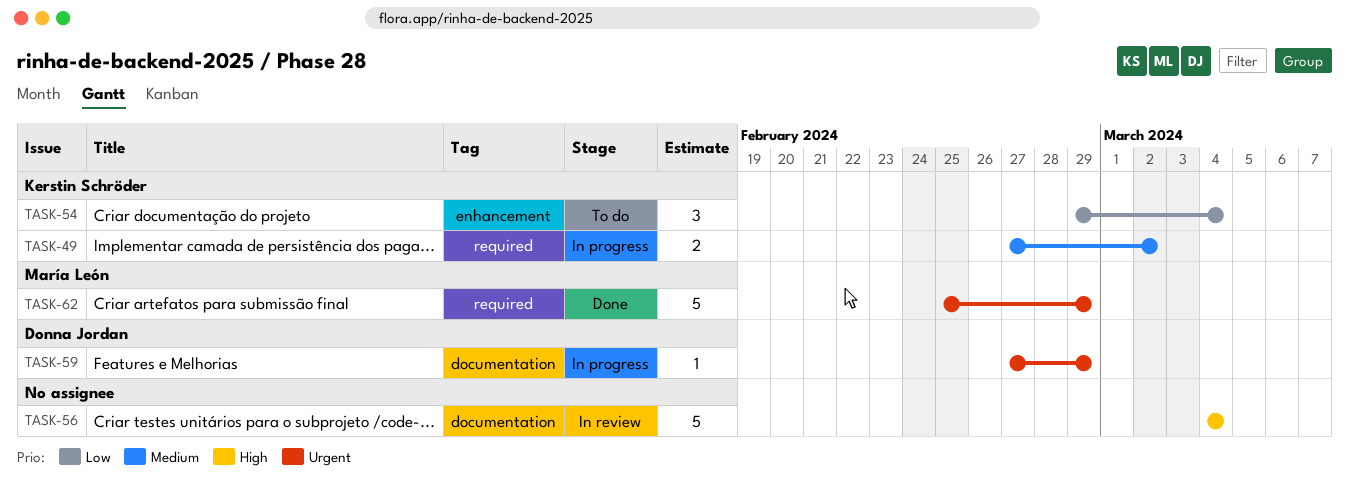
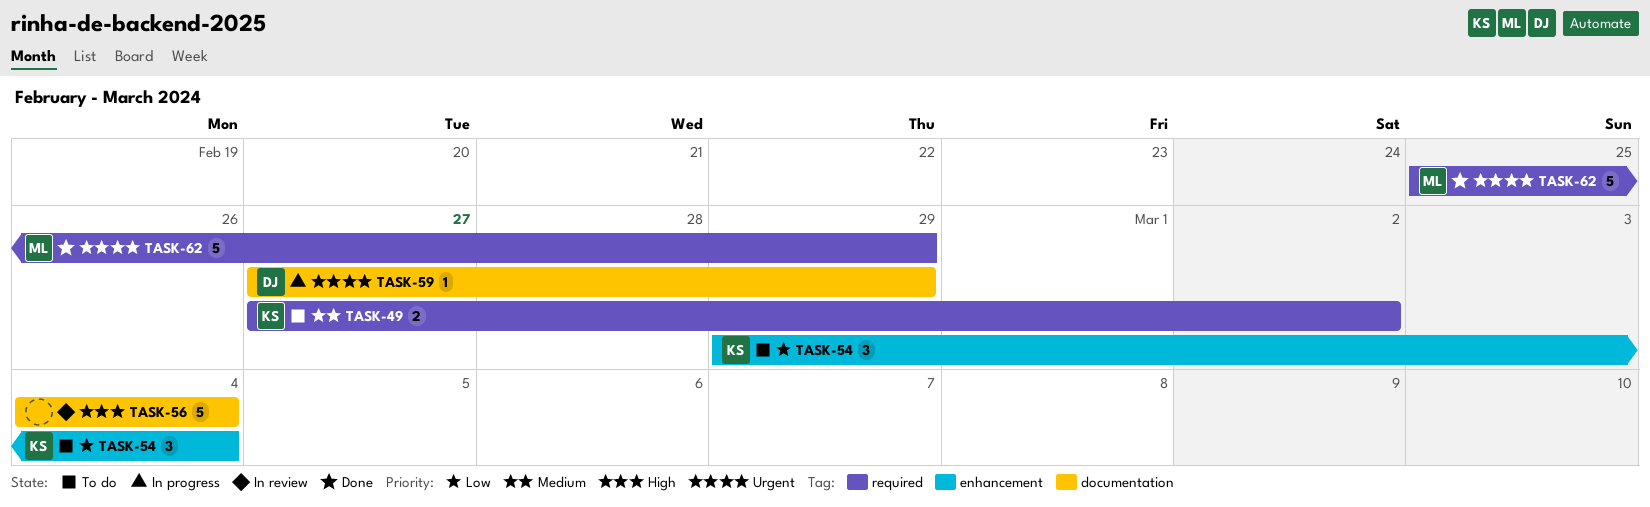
TASK-49, status: In progress -> To do

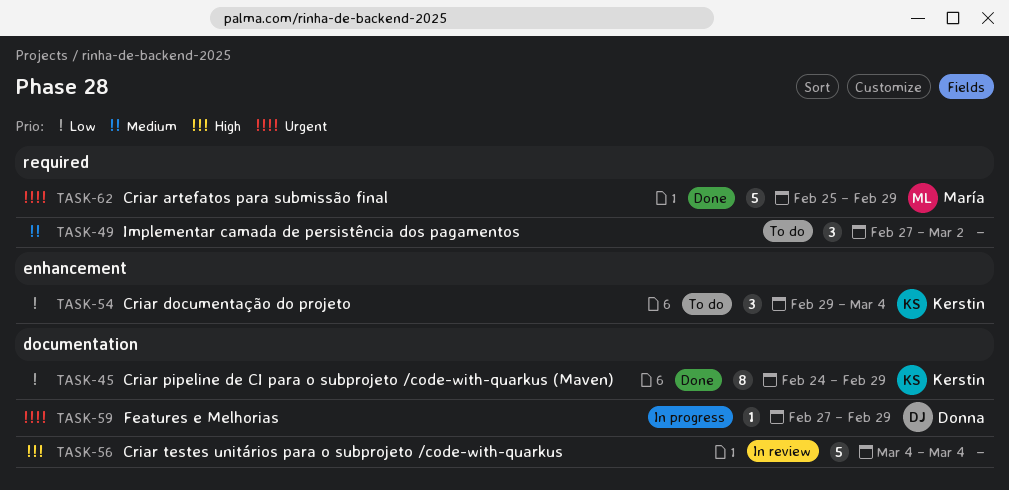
TASK-45: none -> present
TASK-49, owner: Kerstin -> none
TASK-49, estimate: 2 -> 3

